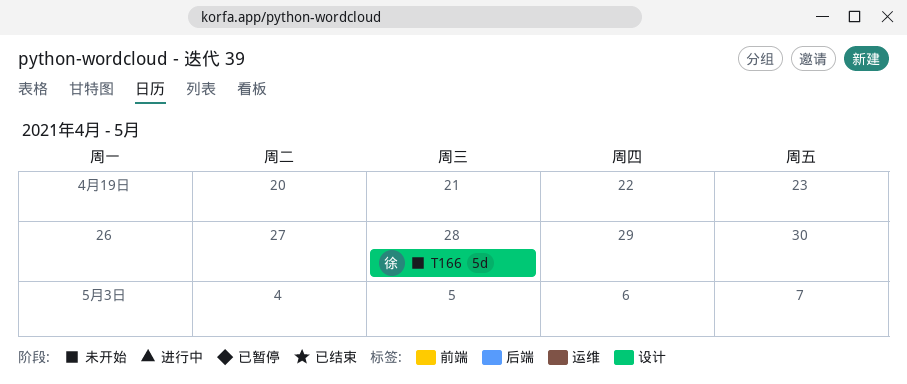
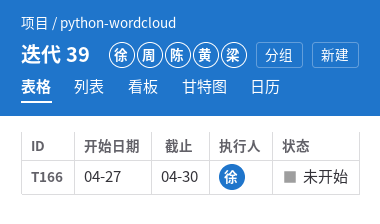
T166, start: Apr 28 -> Apr 27
T166, due: Apr 28 -> Apr 30

